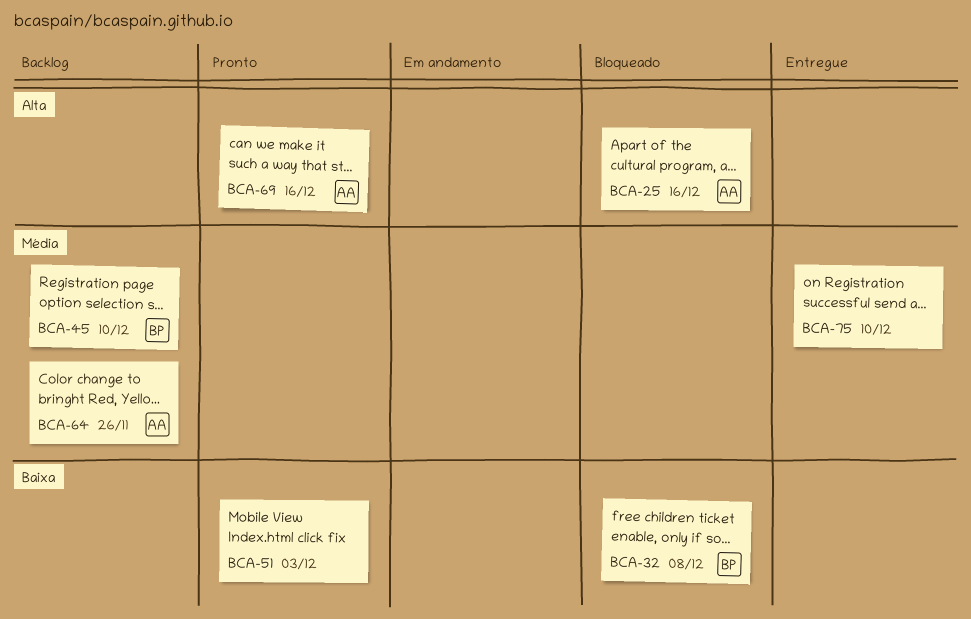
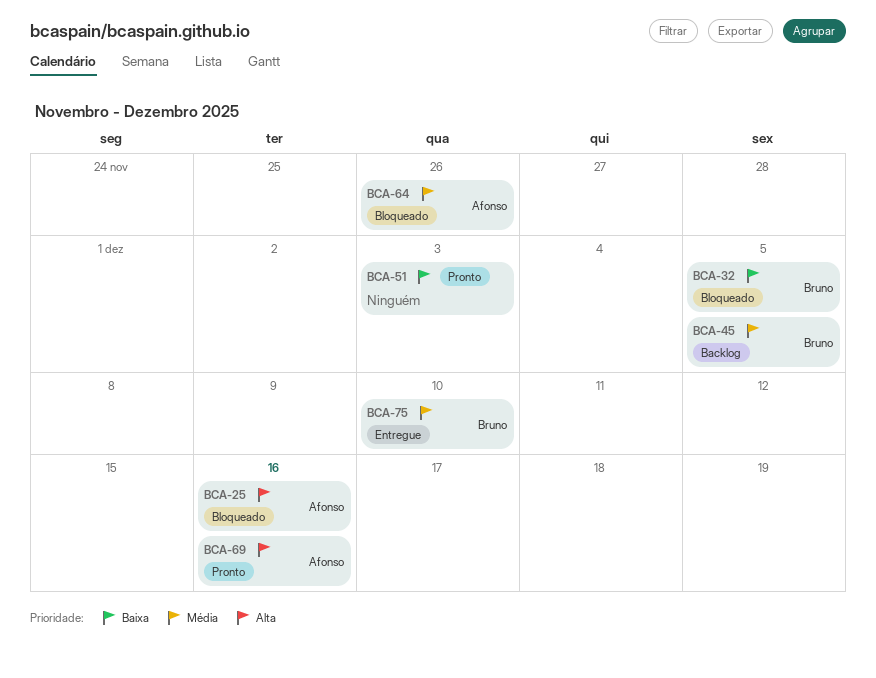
BCA-32, due: Dec 8 -> Dec 5
BCA-45, due: Dec 10 -> Dec 5
BCA-64, status: Backlog -> Bloqueado
BCA-75, owner: none -> Bruno

